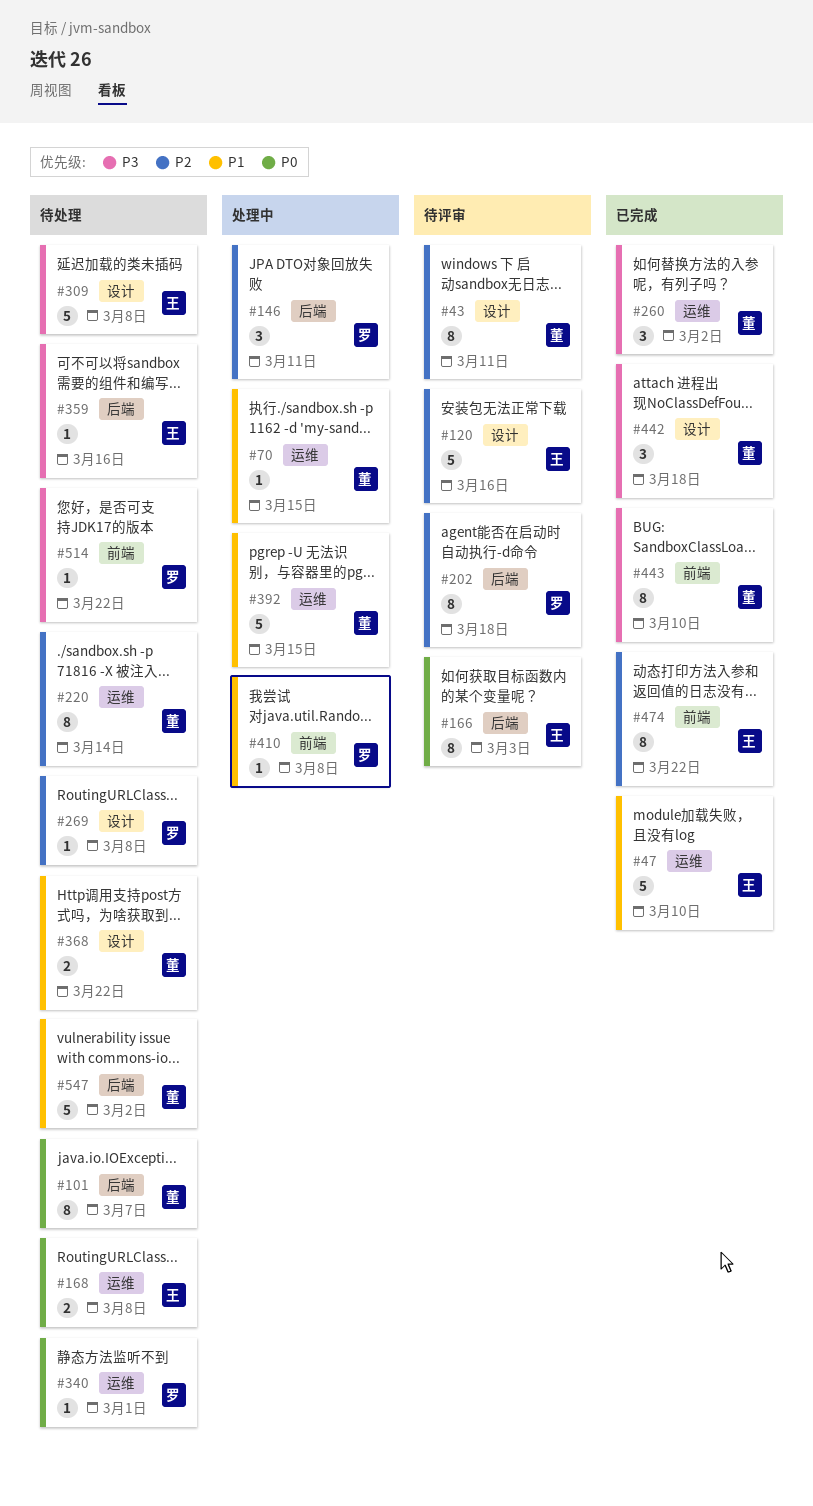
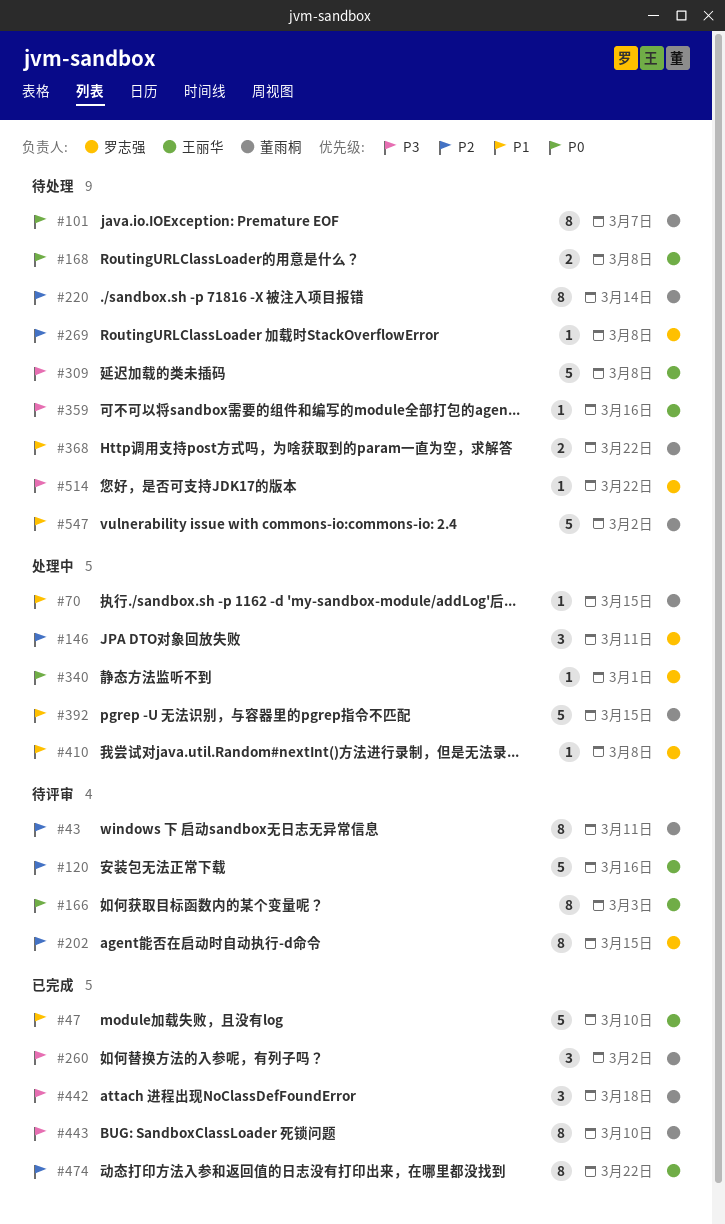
#202, due: Mar 18 -> Mar 15
#340, status: 待处理 -> 处理中

